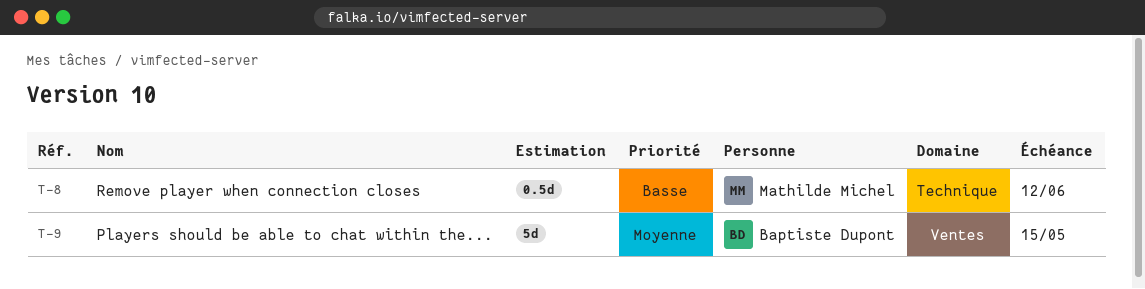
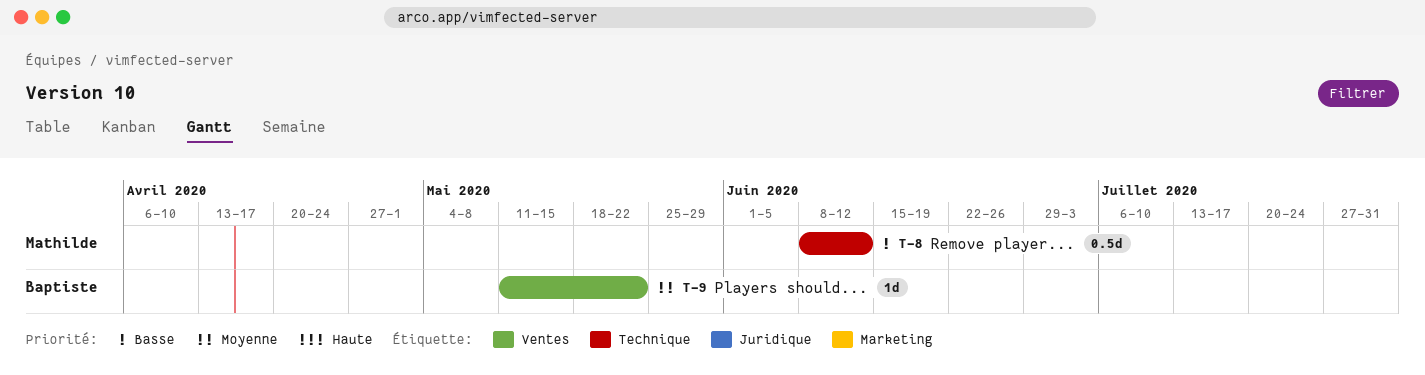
T-9, estimate: 5d -> 1d
T-9, due: May 15 -> May 22

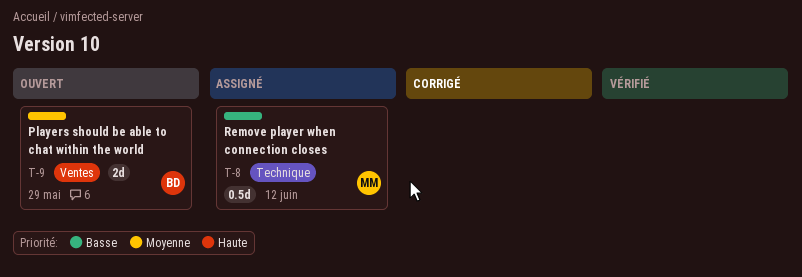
T-9, estimate: 1d -> 2d
T-9, due: May 22 -> May 29

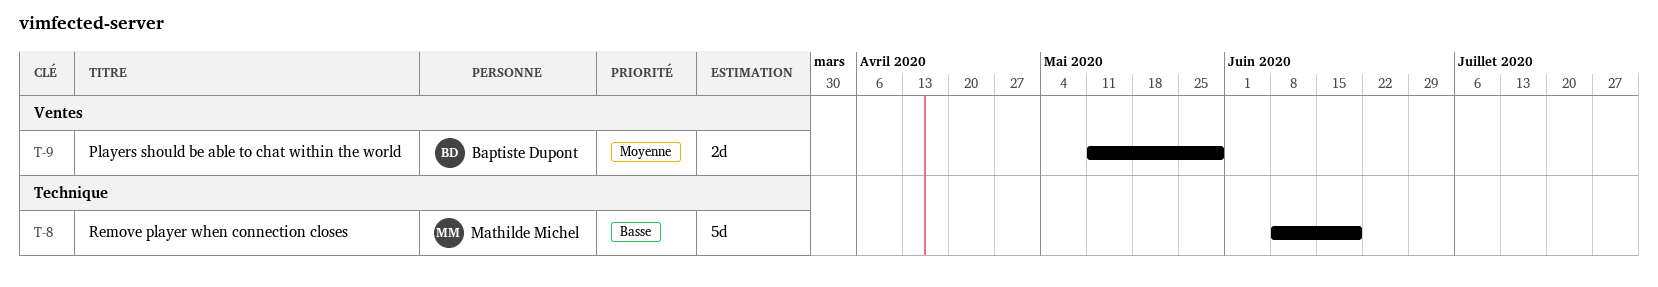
T-8, estimate: 0.5d -> 5d
T-8, due: Jun 12 -> Jun 19

